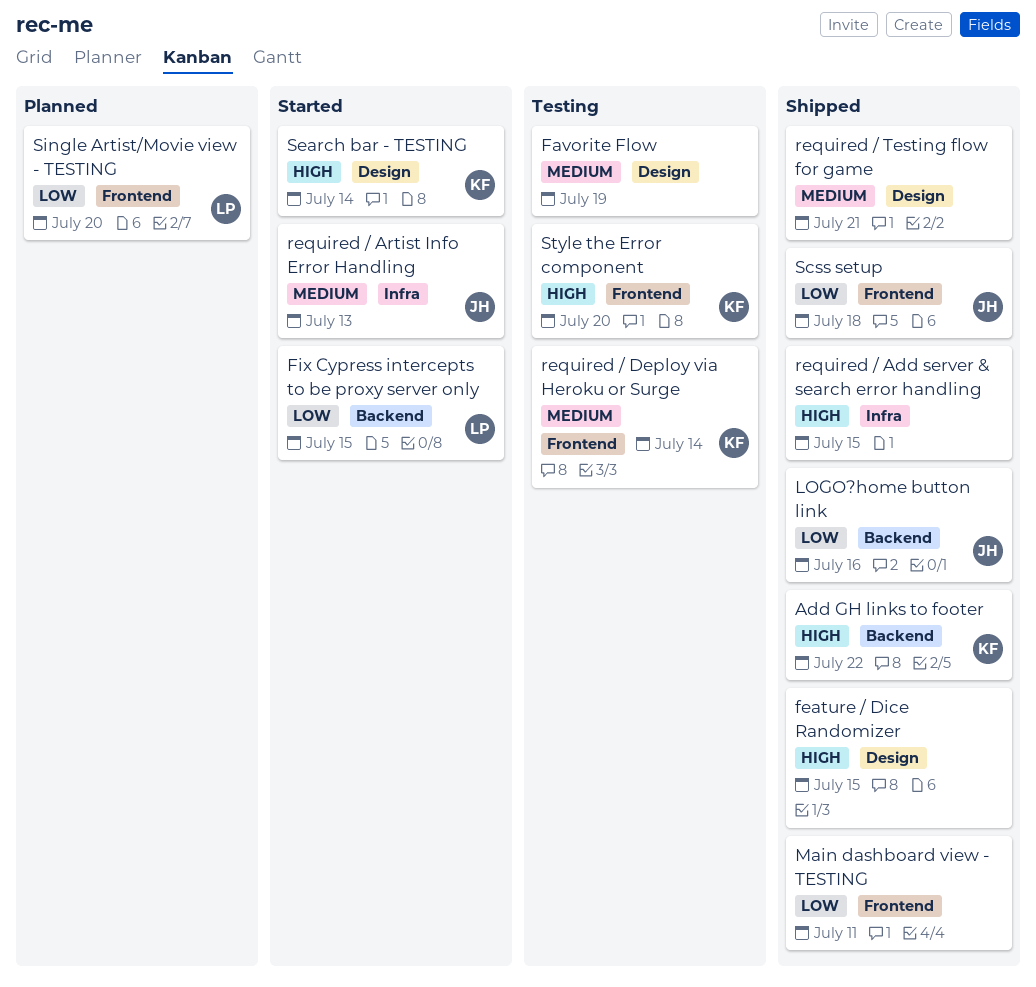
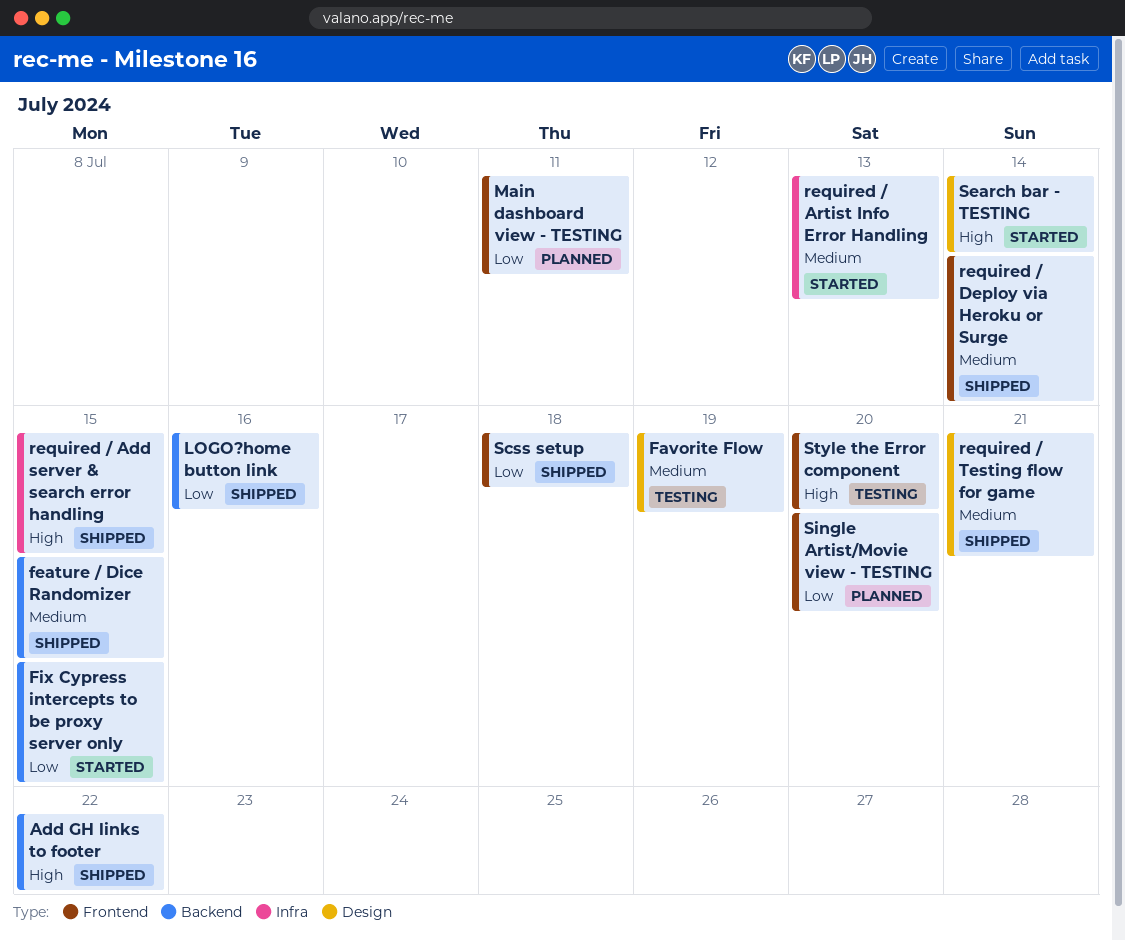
feature / Dice Randomizer, priority: High -> Medium
feature / Dice Randomizer, label: Design -> Backend
Main dashboard view - TESTING, status: Shipped -> Planned
required / Deploy via Heroku or Surge, status: Testing -> Shipped

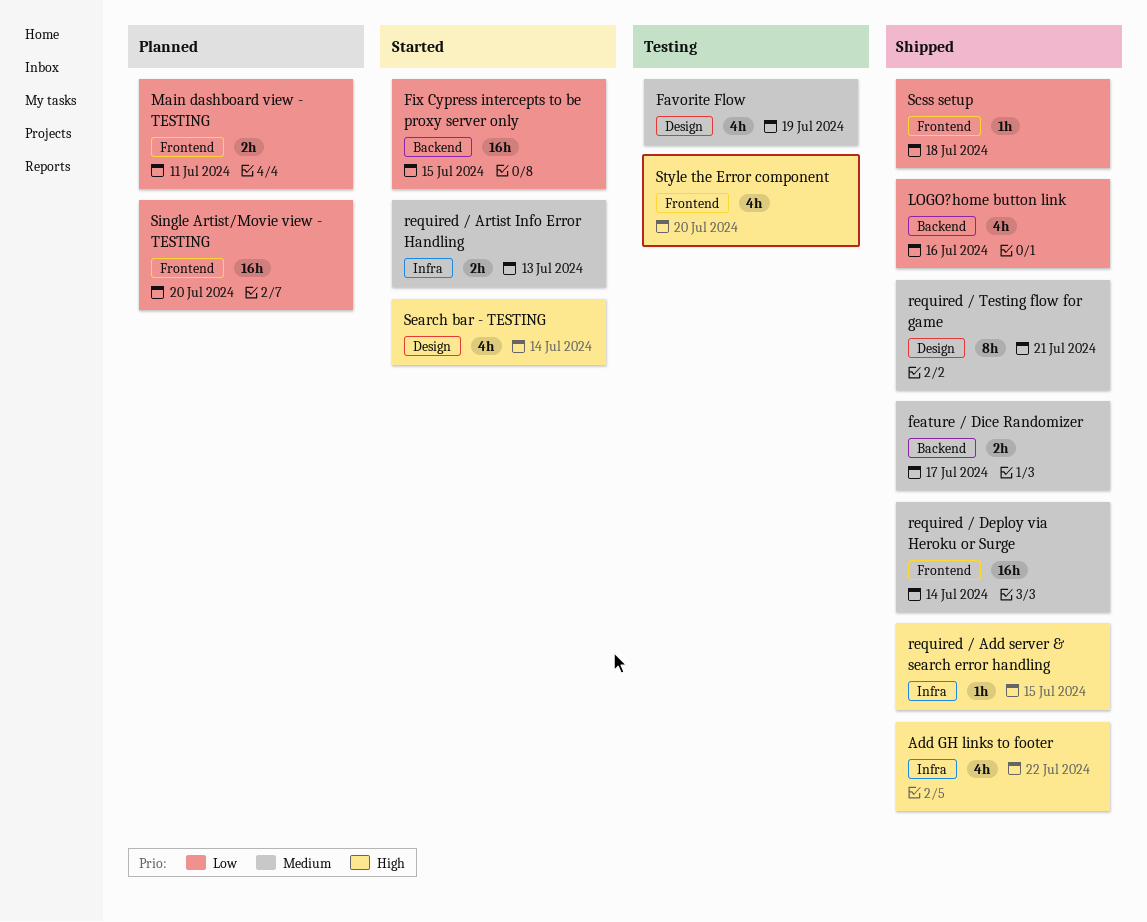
Add GH links to footer, label: Backend -> Infra
feature / Dice Randomizer, due: Jul 15 -> Jul 17

